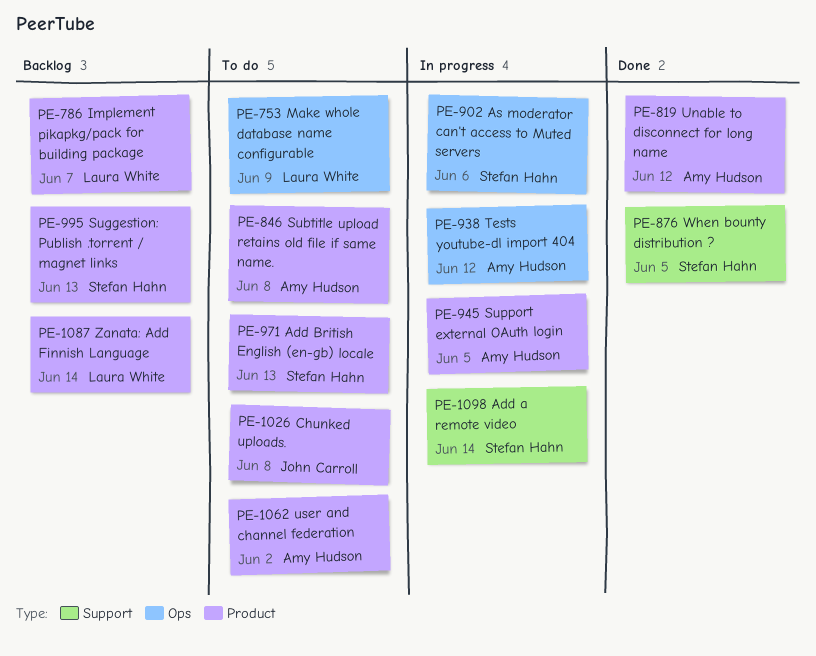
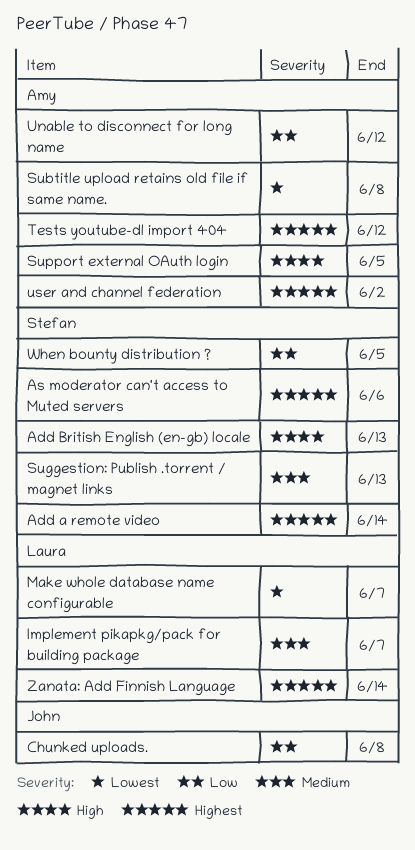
Make whole database name configurable, due: Jun 9 -> Jun 7

